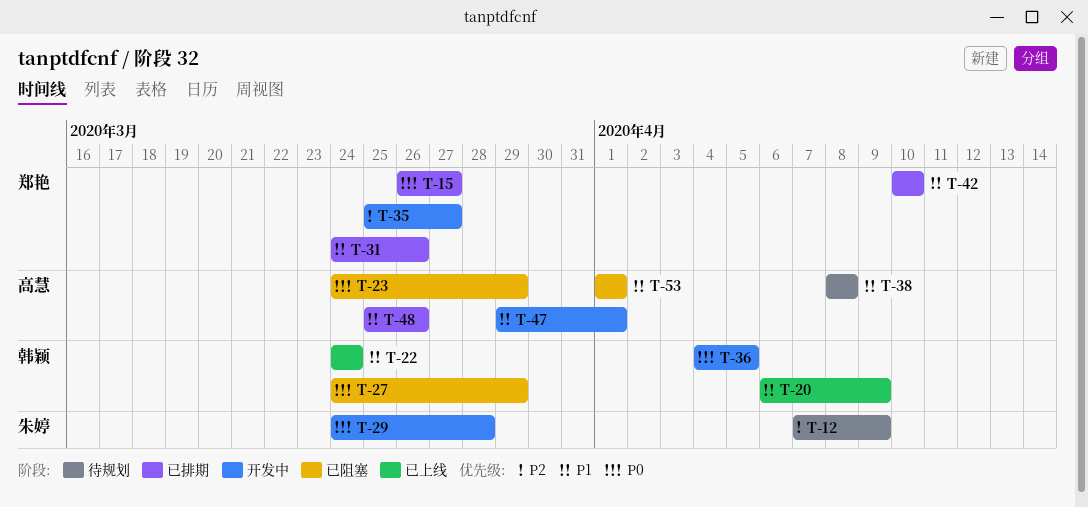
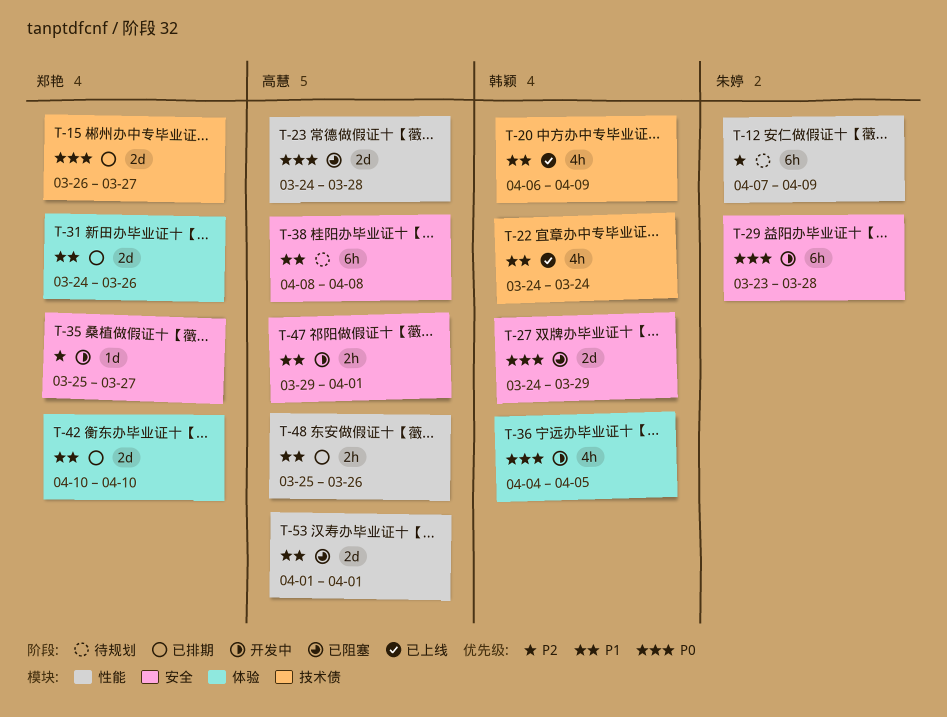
T-23, due: Mar 29 -> Mar 28
T-29, start: Mar 24 -> Mar 23

